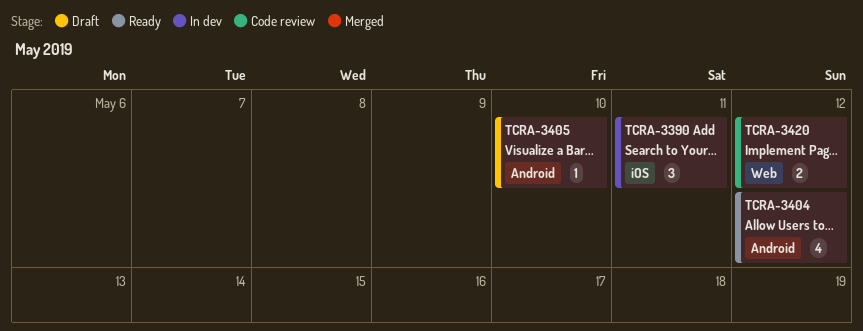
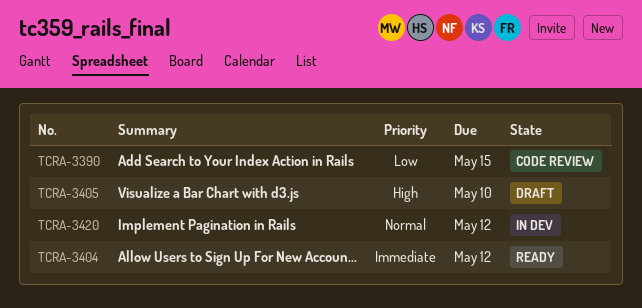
TCRA-3390, status: In dev -> Code review
TCRA-3390, due: May 11 -> May 15
TCRA-3420, status: Code review -> In dev

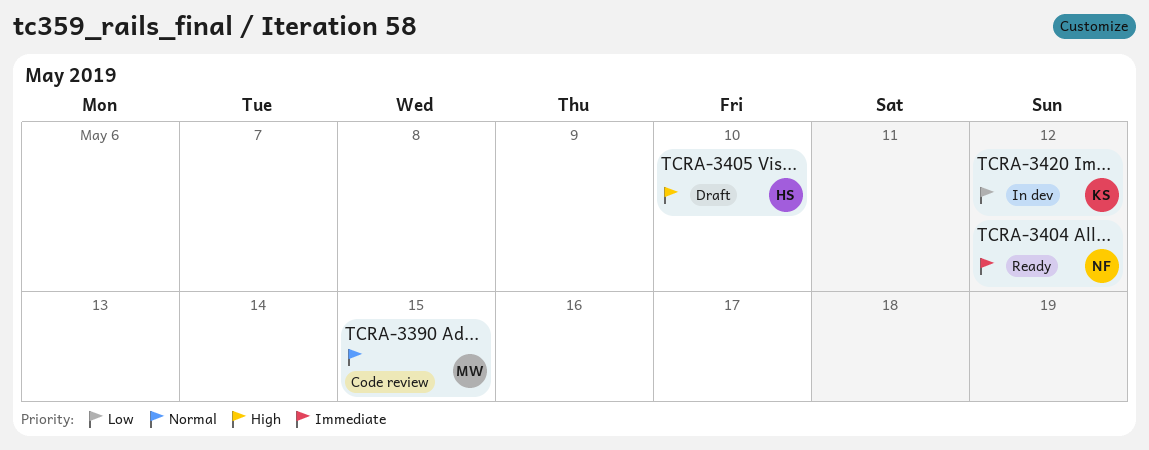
TCRA-3390, priority: Low -> Normal
TCRA-3420, priority: Normal -> Low

